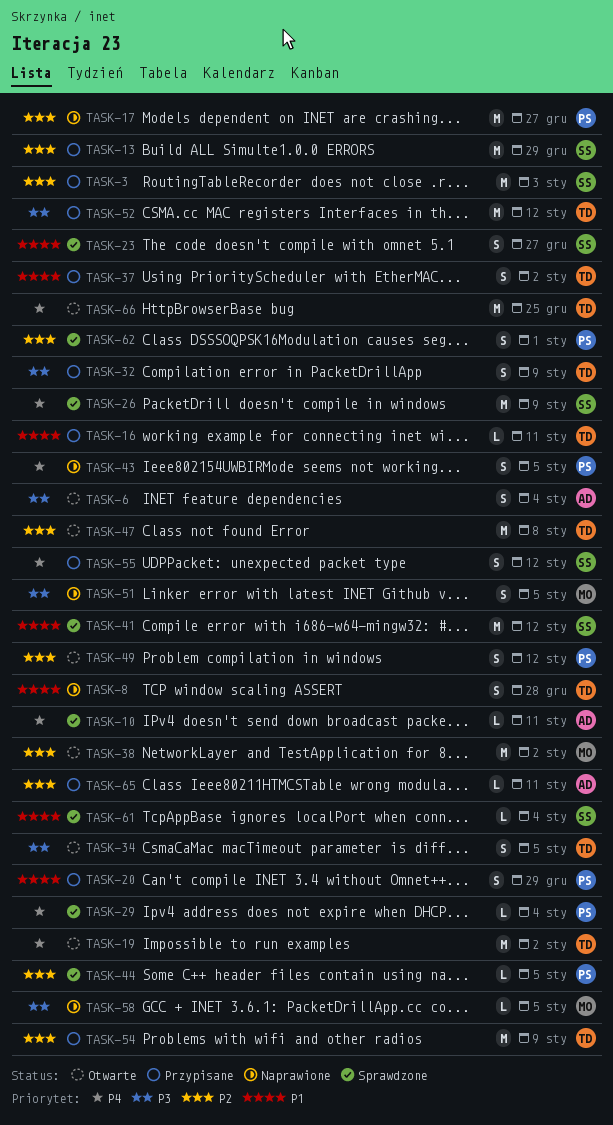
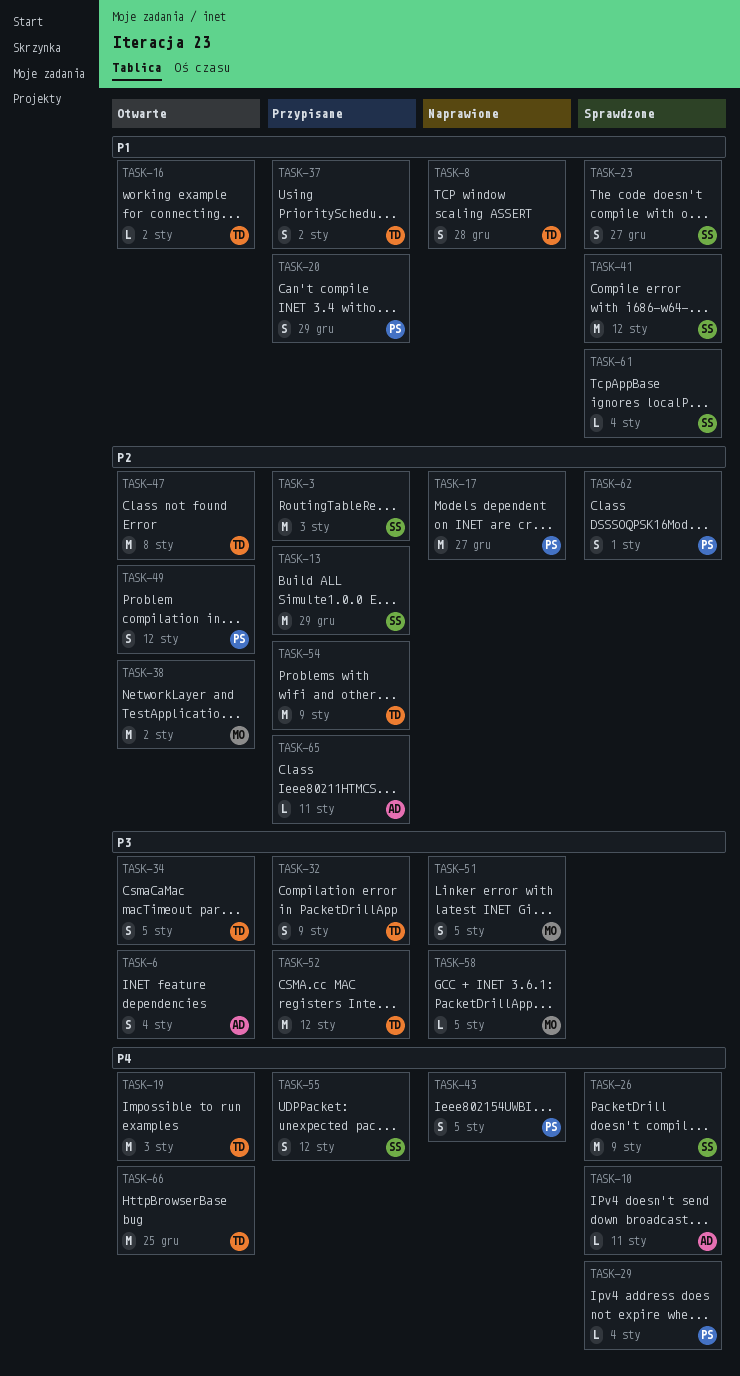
TASK-16, status: Przypisane -> Otwarte
TASK-16, due: Jan 11 -> Jan 2
TASK-19, due: Jan 2 -> Jan 3
TASK-44: present -> none

